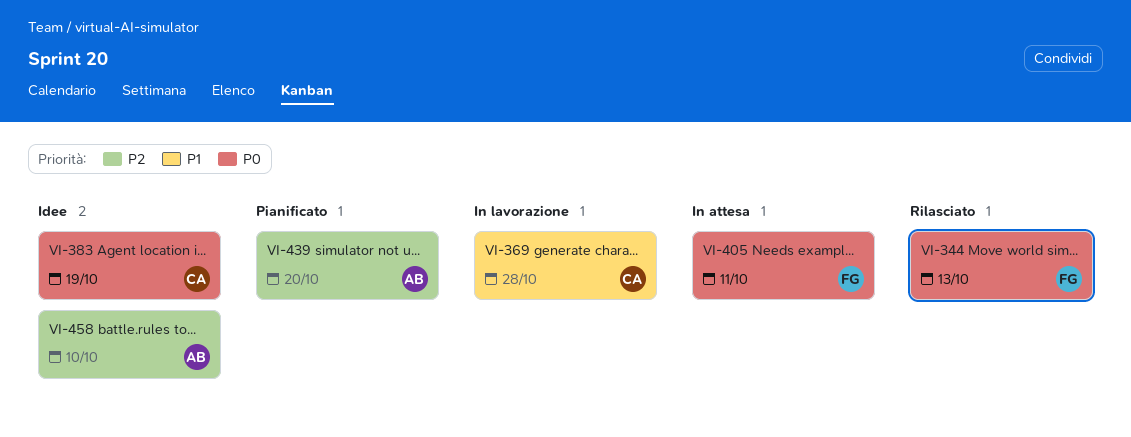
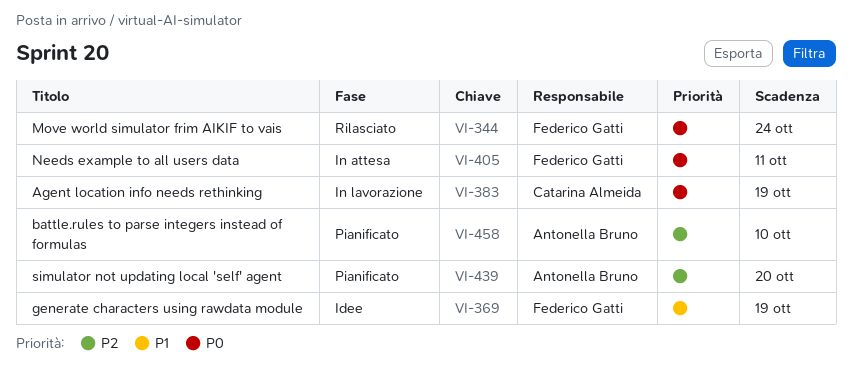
VI-344, due: Oct 13 -> Oct 24
VI-369, status: In lavorazione -> Idee
VI-369, owner: Catarina Almeida -> Federico Gatti
VI-369, due: Oct 28 -> Oct 19
VI-383, status: Idee -> In lavorazione
VI-458, status: Idee -> Pianificato

